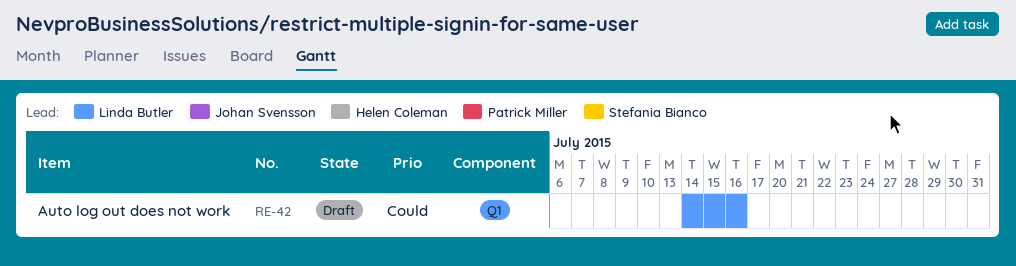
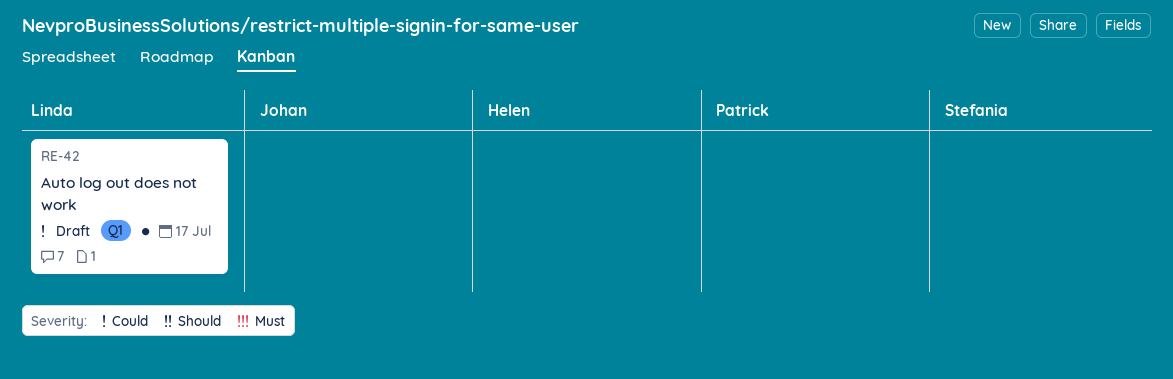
RE-42, due: Jul 16 -> Jul 17

